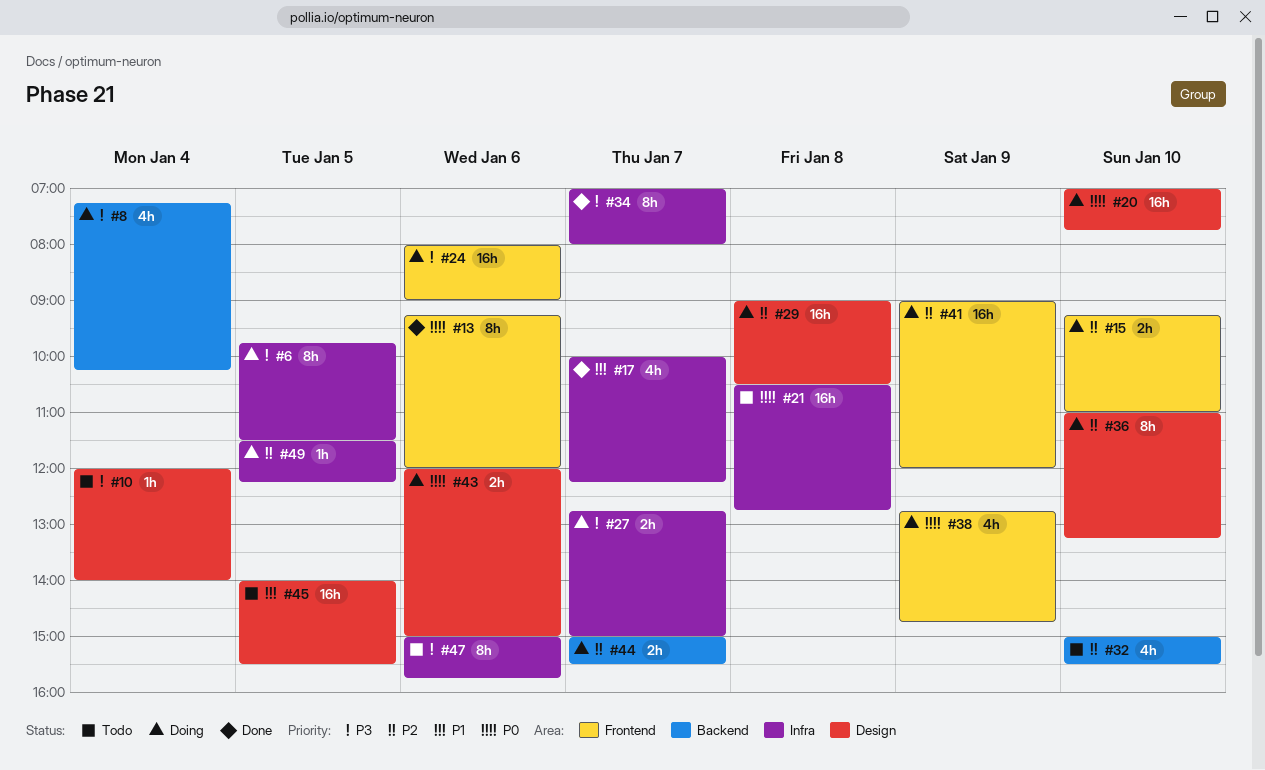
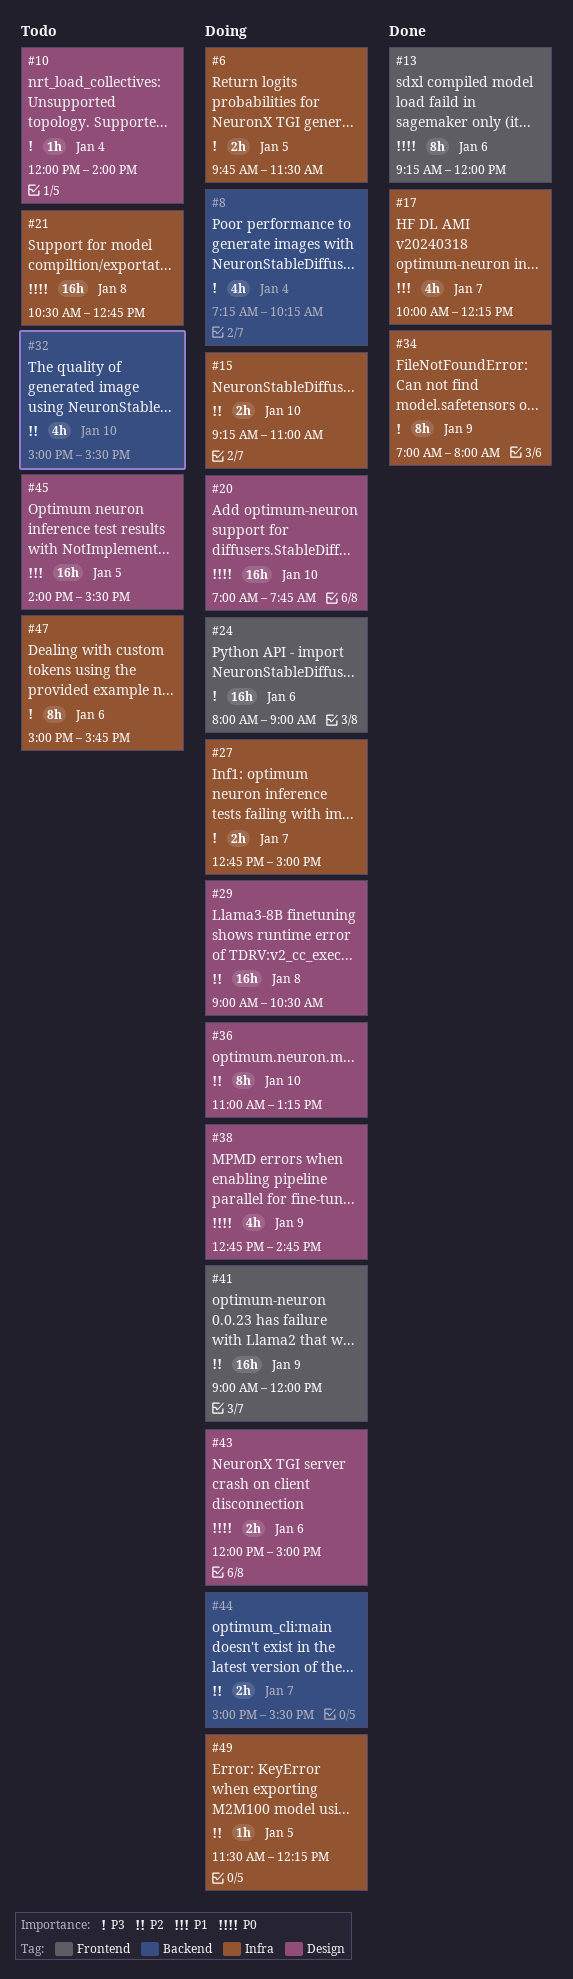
#6, estimate: 8h -> 2h
#15, label: Frontend -> Infra
#34, day: Jan 7 -> Jan 9
#38, label: Frontend -> Design

